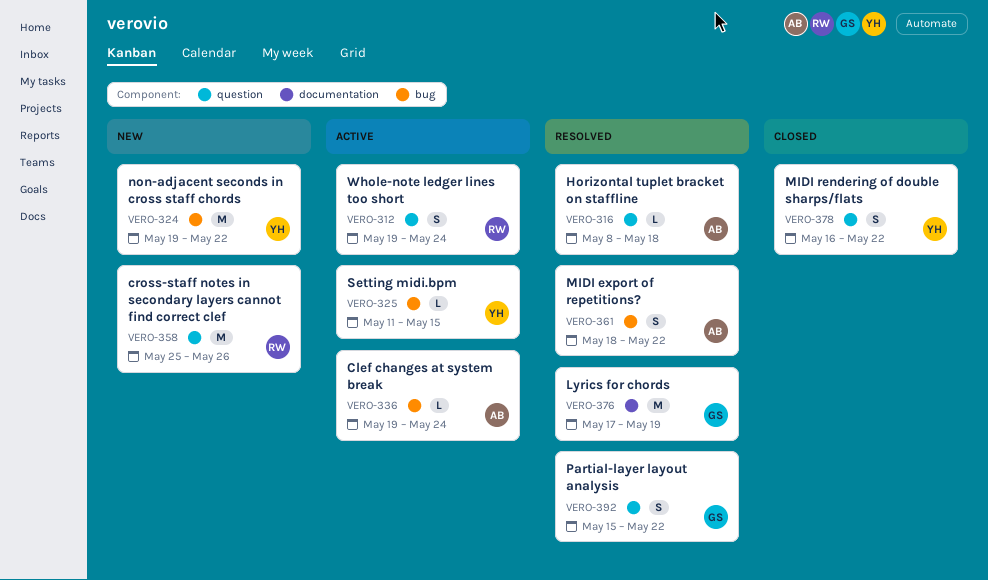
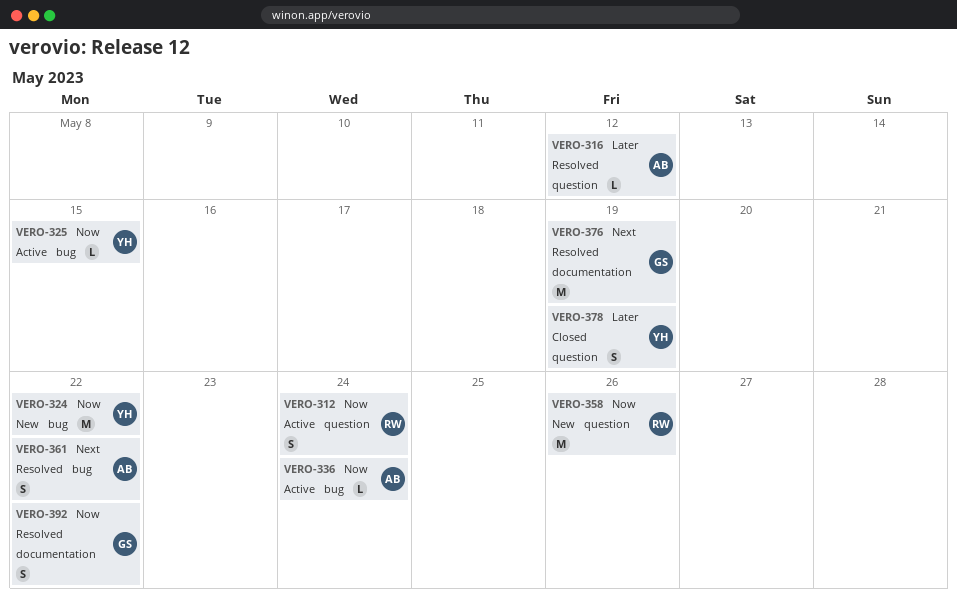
VERO-316, due: May 18 -> May 12
VERO-378, due: May 22 -> May 19
VERO-392, label: question -> documentation

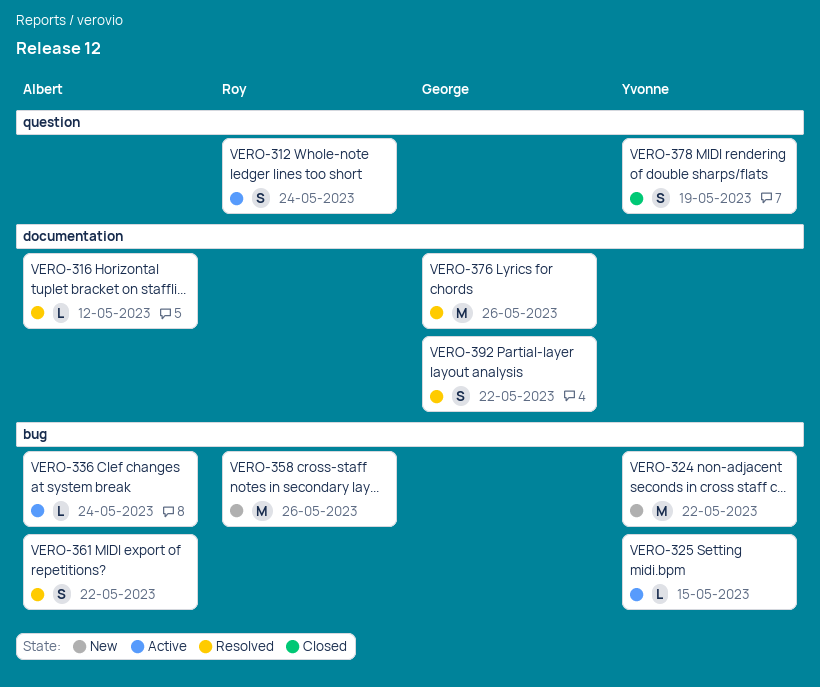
VERO-316, label: question -> documentation
VERO-358, label: question -> bug
VERO-376, due: May 19 -> May 26

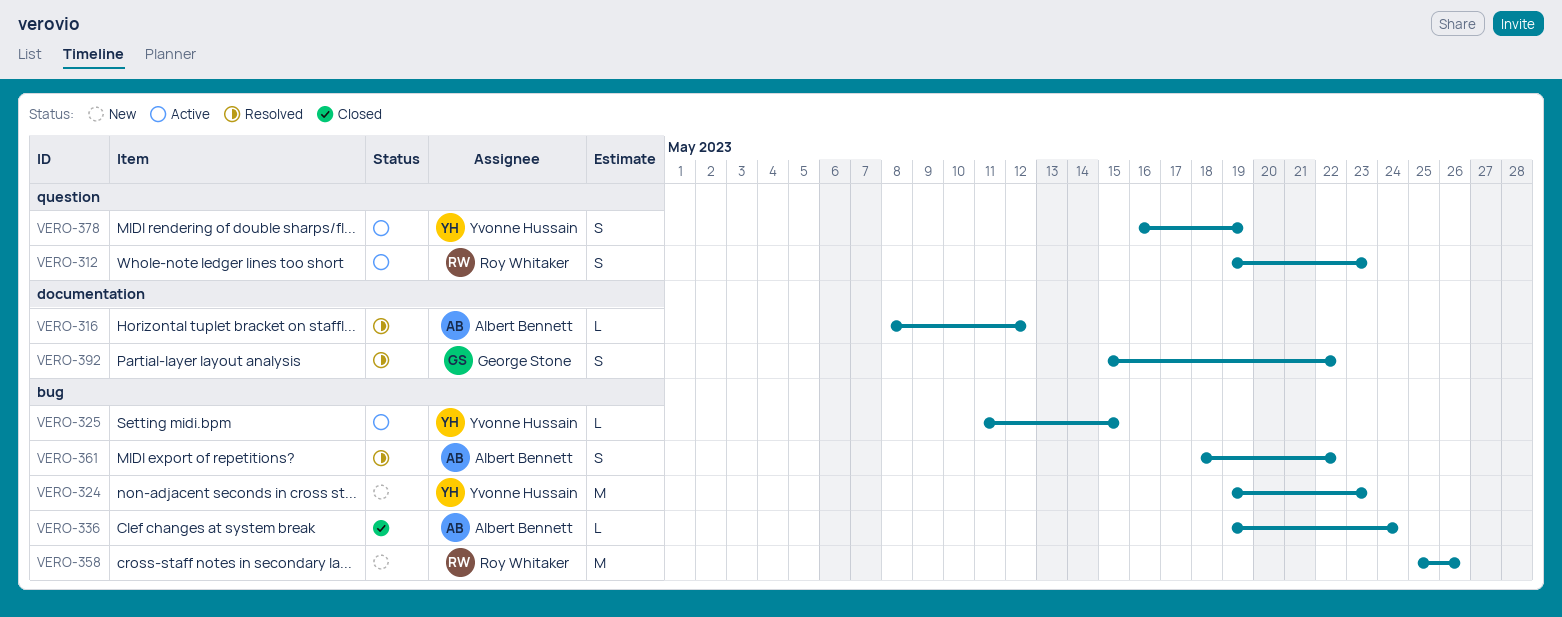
VERO-312, due: May 24 -> May 23
VERO-324, due: May 22 -> May 23
VERO-336, status: Active -> Closed
VERO-376: present -> none
VERO-378, status: Closed -> Active

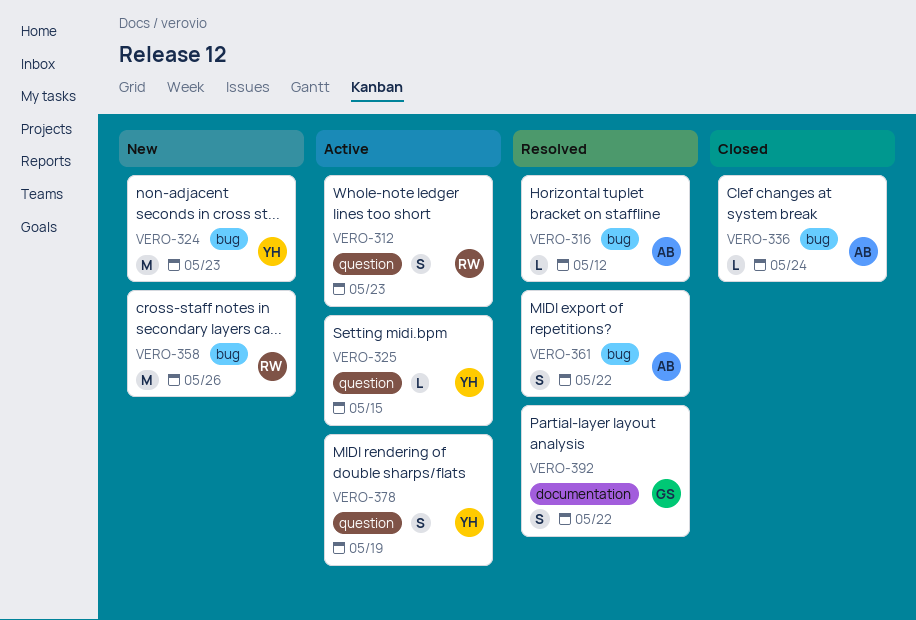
VERO-316, label: documentation -> bug
VERO-325, label: bug -> question

